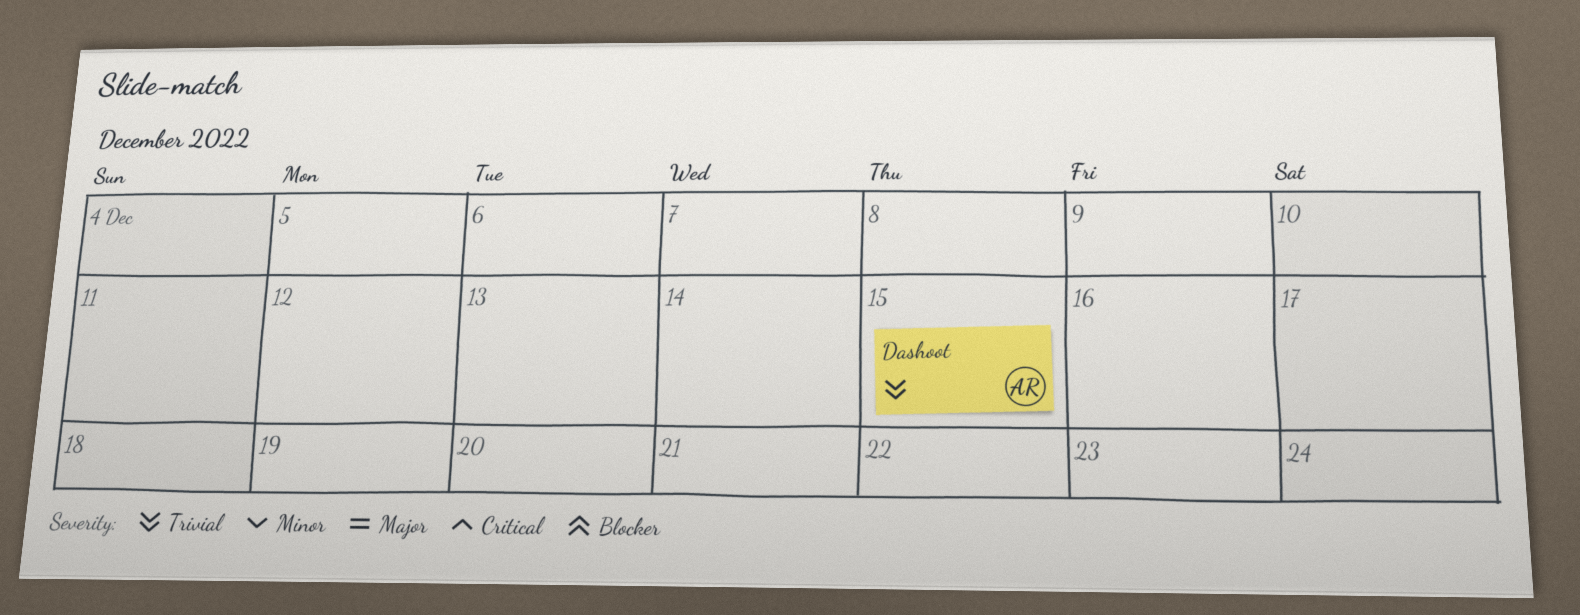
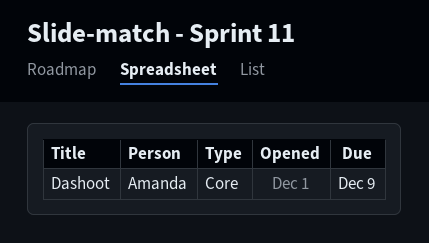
Dashoot, due: Dec 15 -> Dec 9

